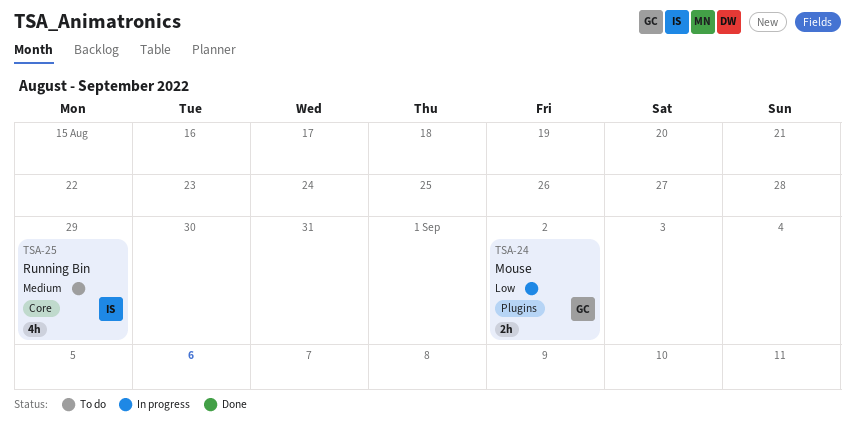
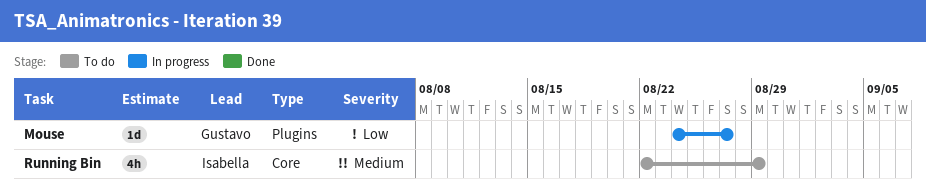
Mouse, estimate: 2h -> 1d
Mouse, due: Sep 2 -> Aug 27

